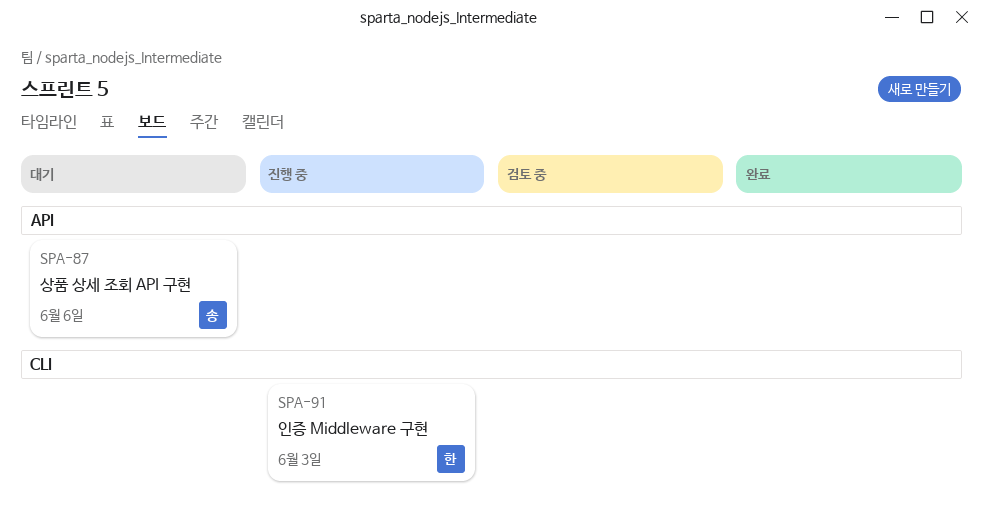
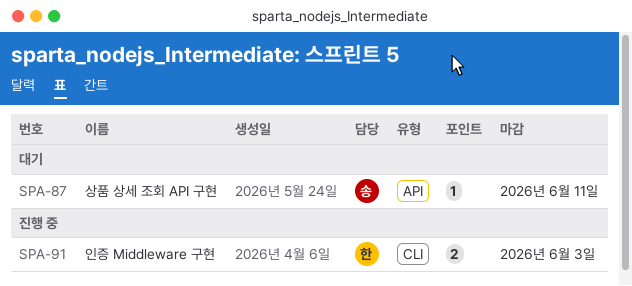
SPA-87, due: Jun 6 -> Jun 11

